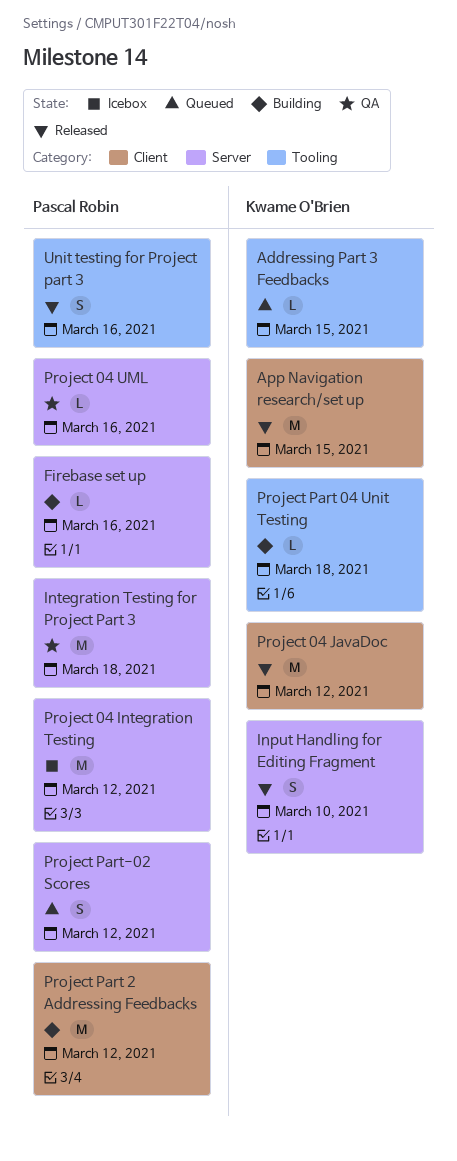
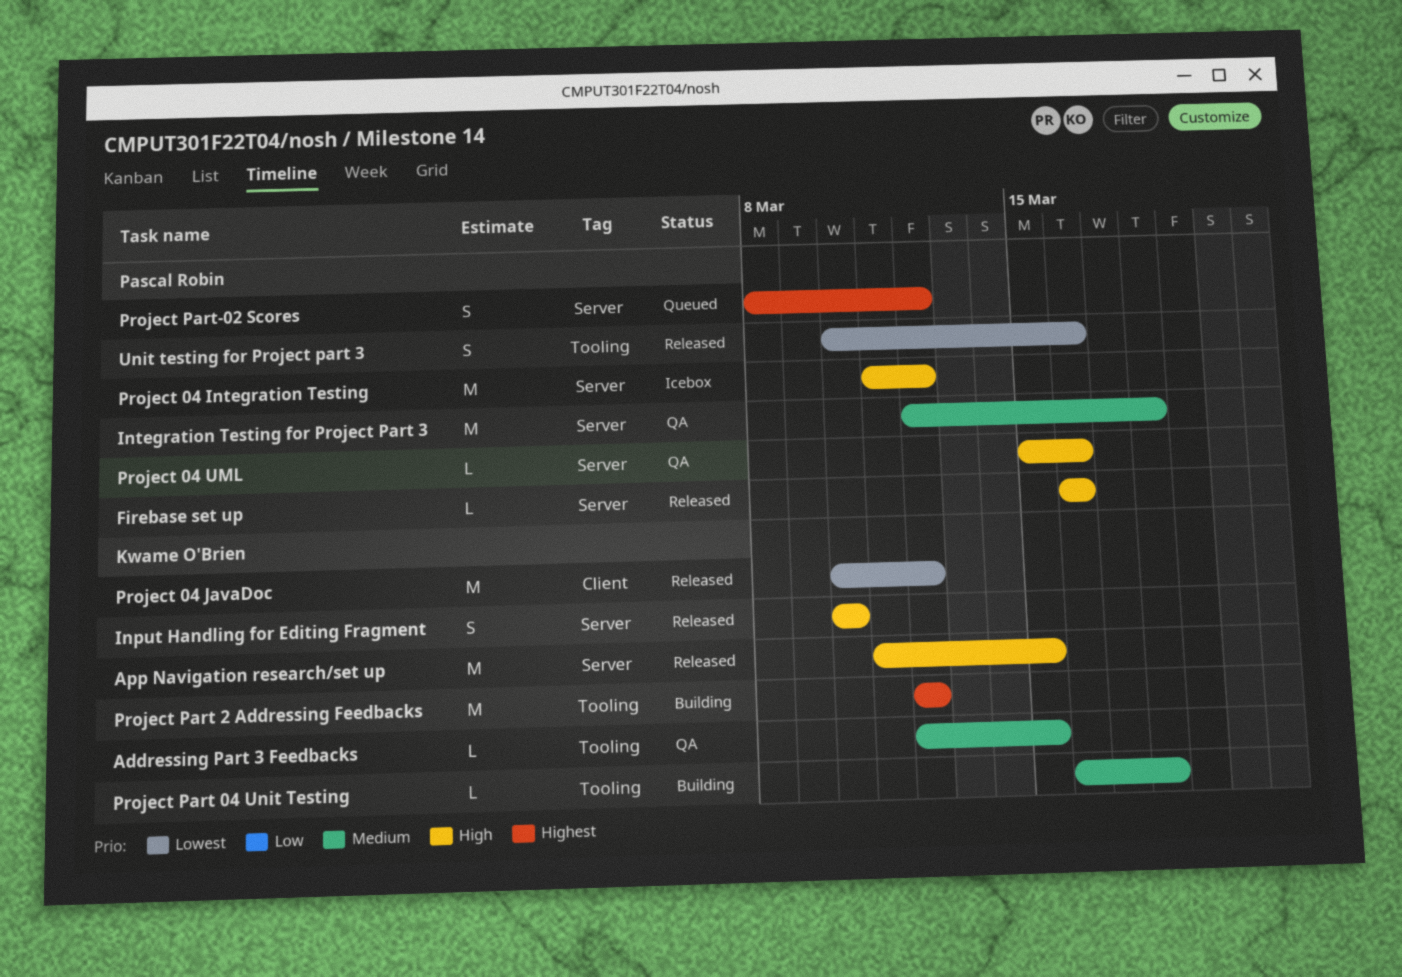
Addressing Part 3 Feedbacks, status: Queued -> QA
App Navigation research/set up, label: Client -> Server
Firebase set up, status: Building -> Released
Project Part 2 Addressing Feedbacks, owner: Pascal Robin -> Kwame O'Brien
Project Part 2 Addressing Feedbacks, label: Client -> Tooling

